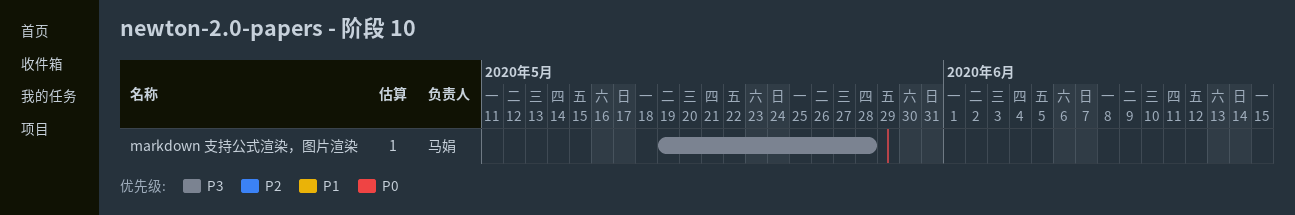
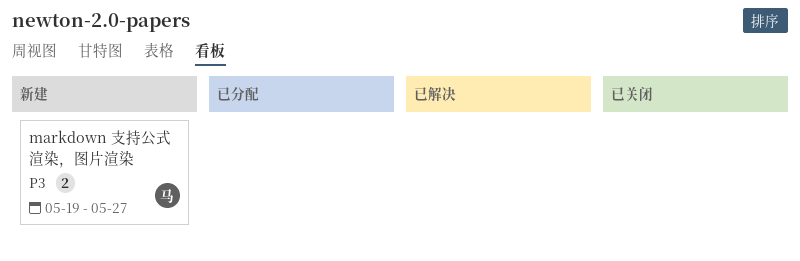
markdown 支持公式渲染，图片渲染, estimate: 1 -> 2
markdown 支持公式渲染，图片渲染, due: May 28 -> May 27

